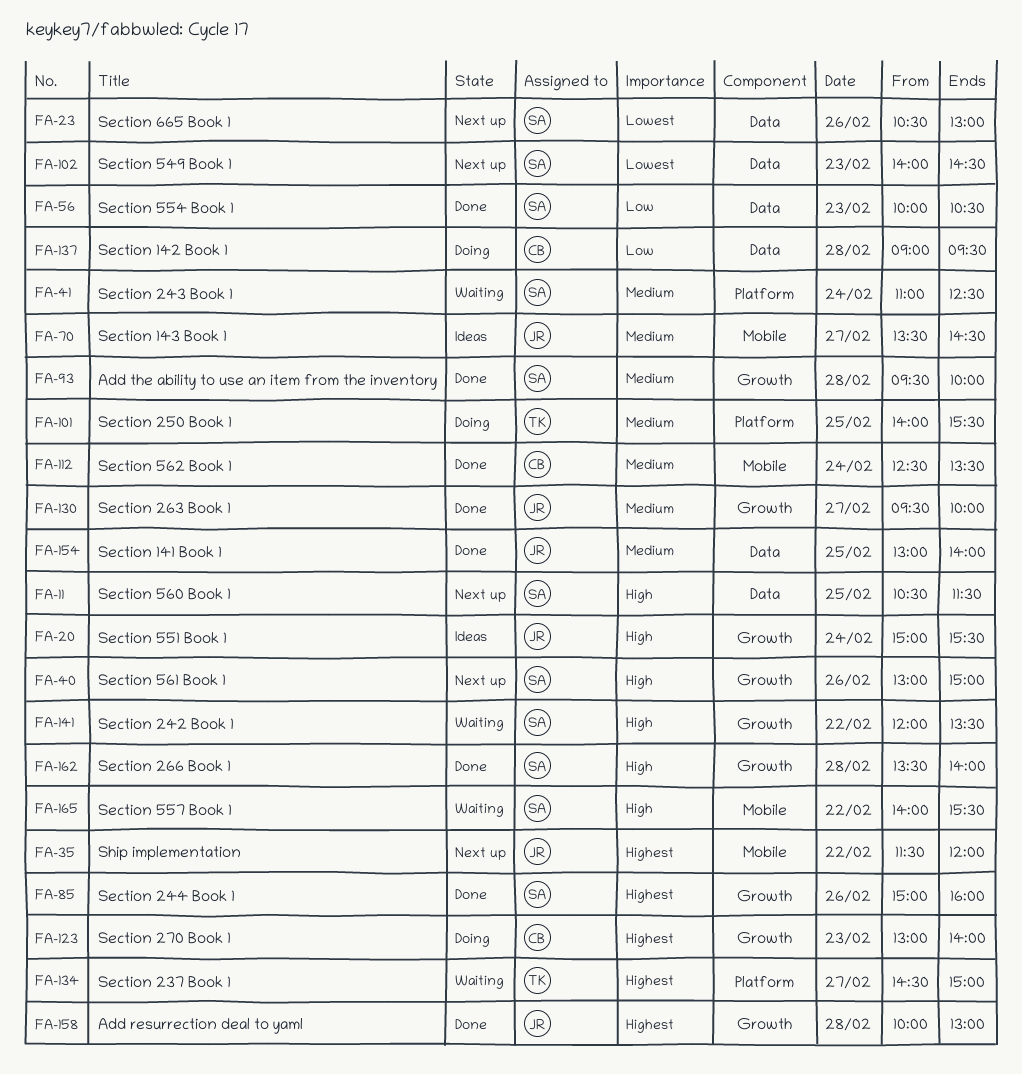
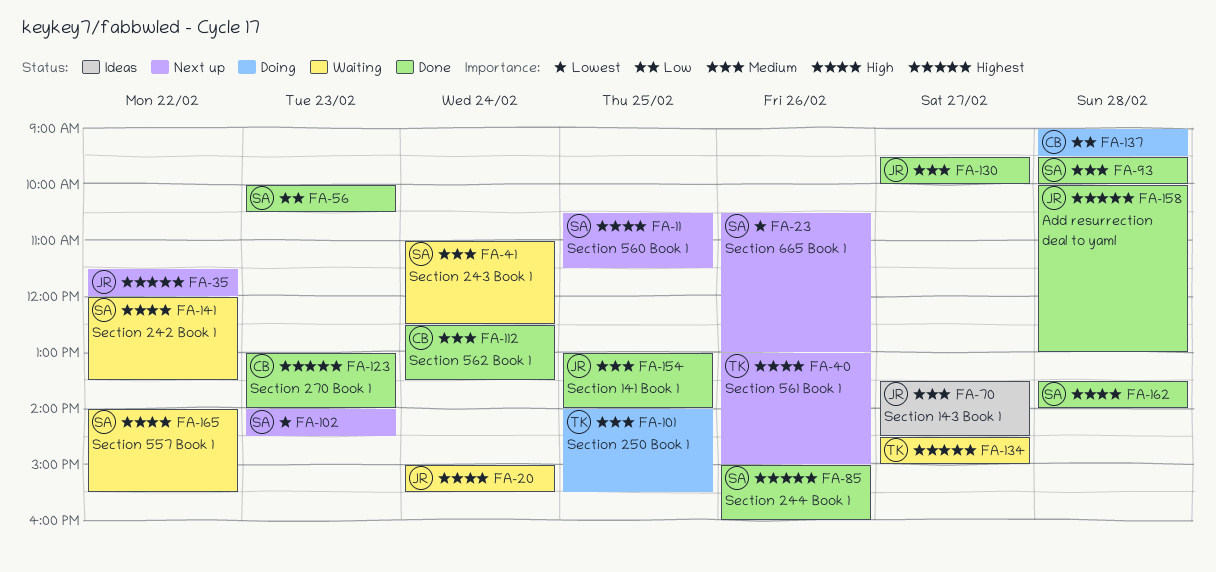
FA-20, status: Ideas -> Waiting
FA-40, owner: SA -> TK
FA-123, status: Doing -> Done

